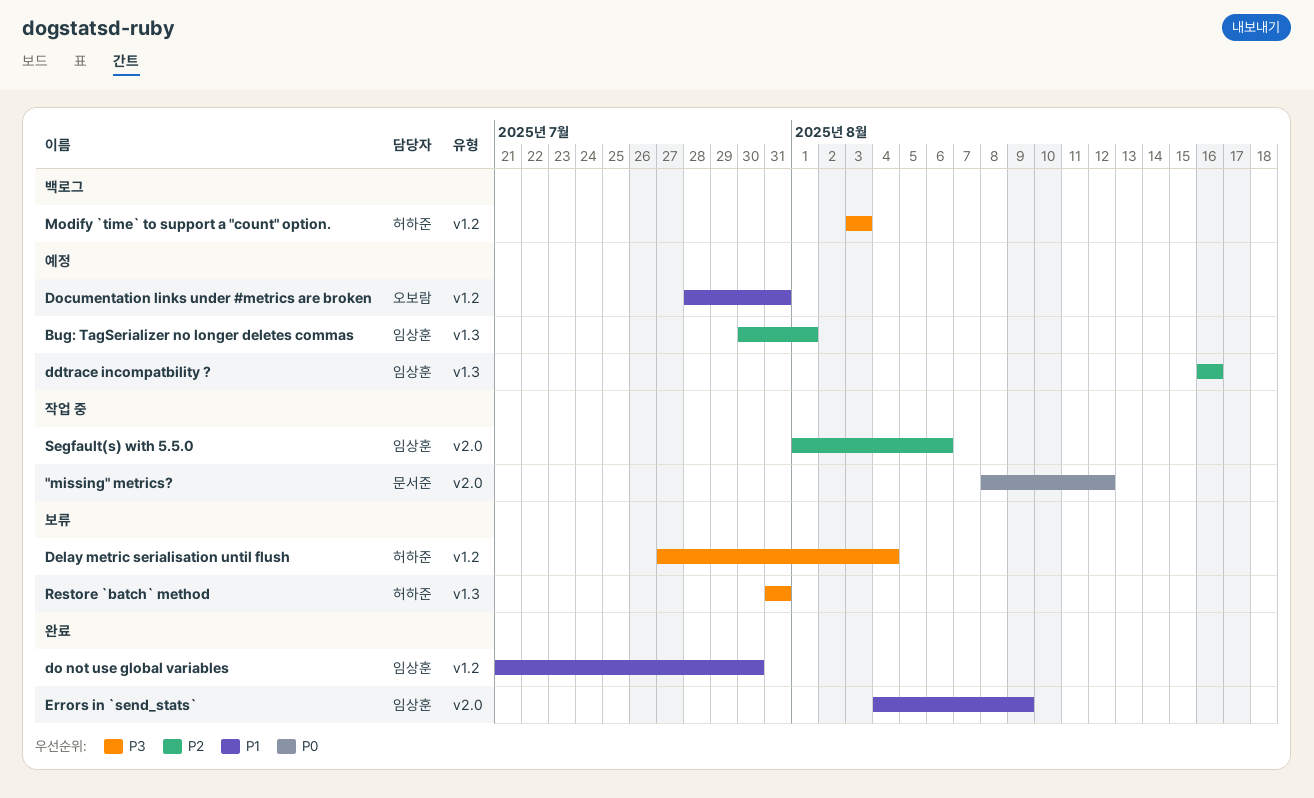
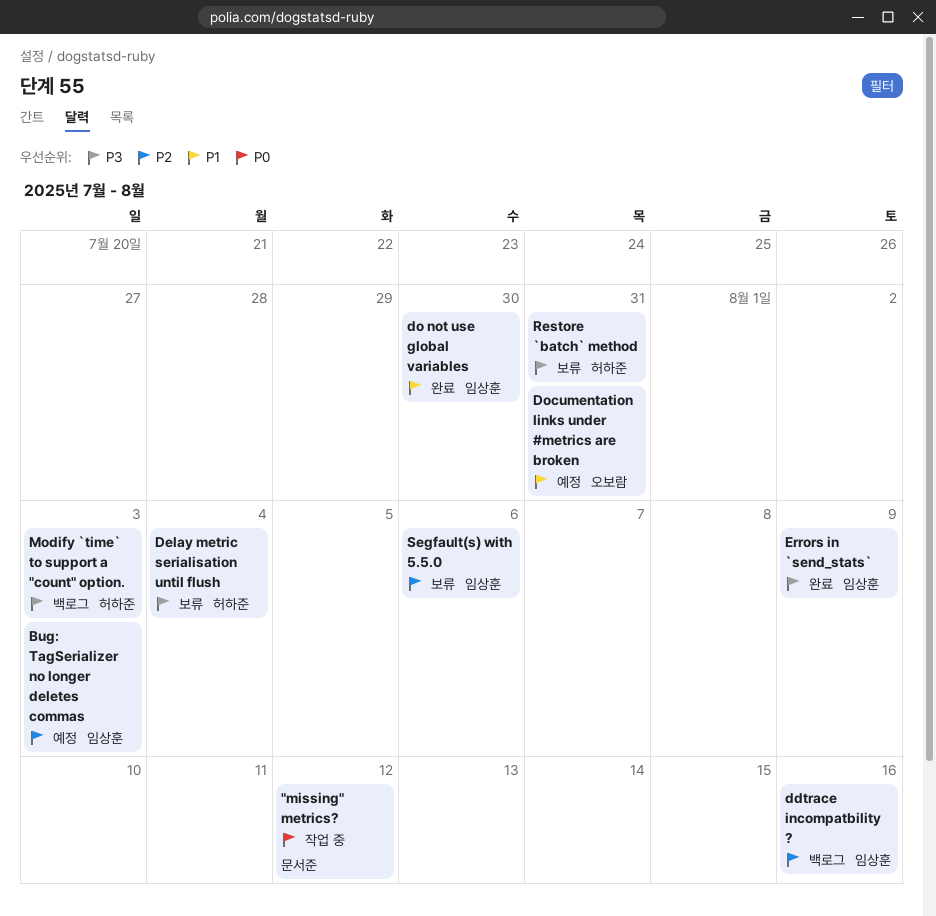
Bug: TagSerializer no longer deletes commas, due: Aug 1 -> Aug 3
ddtrace incompatbility ?, status: 예정 -> 백로그
Errors in `send_stats`, priority: P1 -> P3
Segfault(s) with 5.5.0, status: 작업 중 -> 보류

